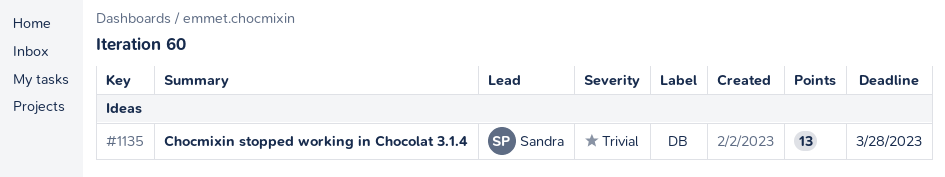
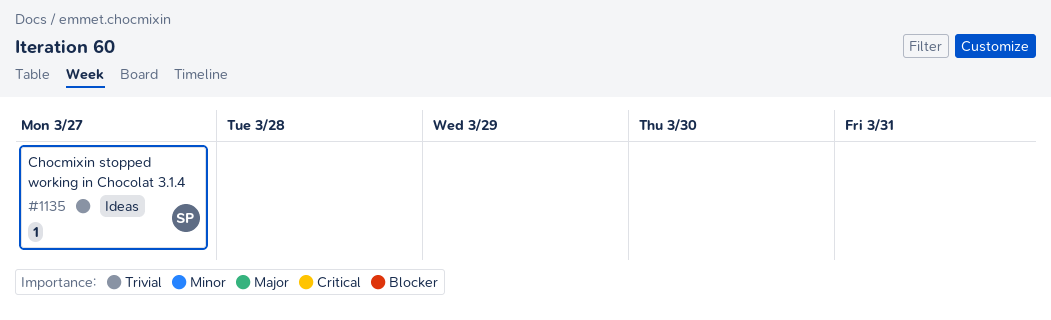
#1135, estimate: 13 -> 1
#1135, due: Mar 28 -> Mar 27

